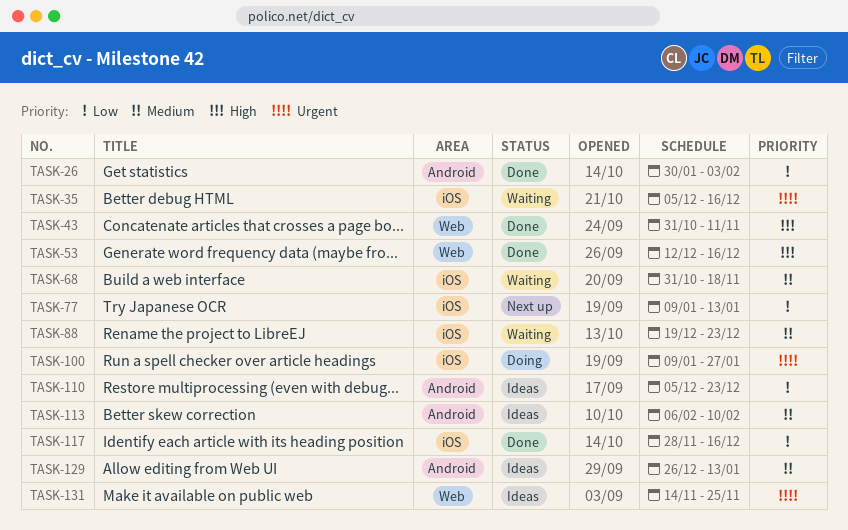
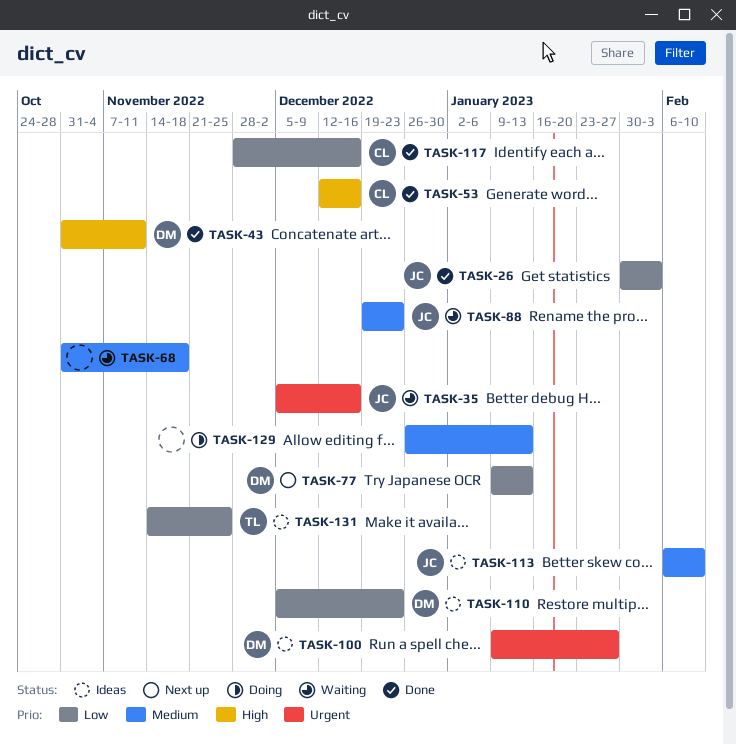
TASK-100, status: Doing -> Ideas
TASK-129, status: Ideas -> Doing
TASK-131, priority: Urgent -> Low

